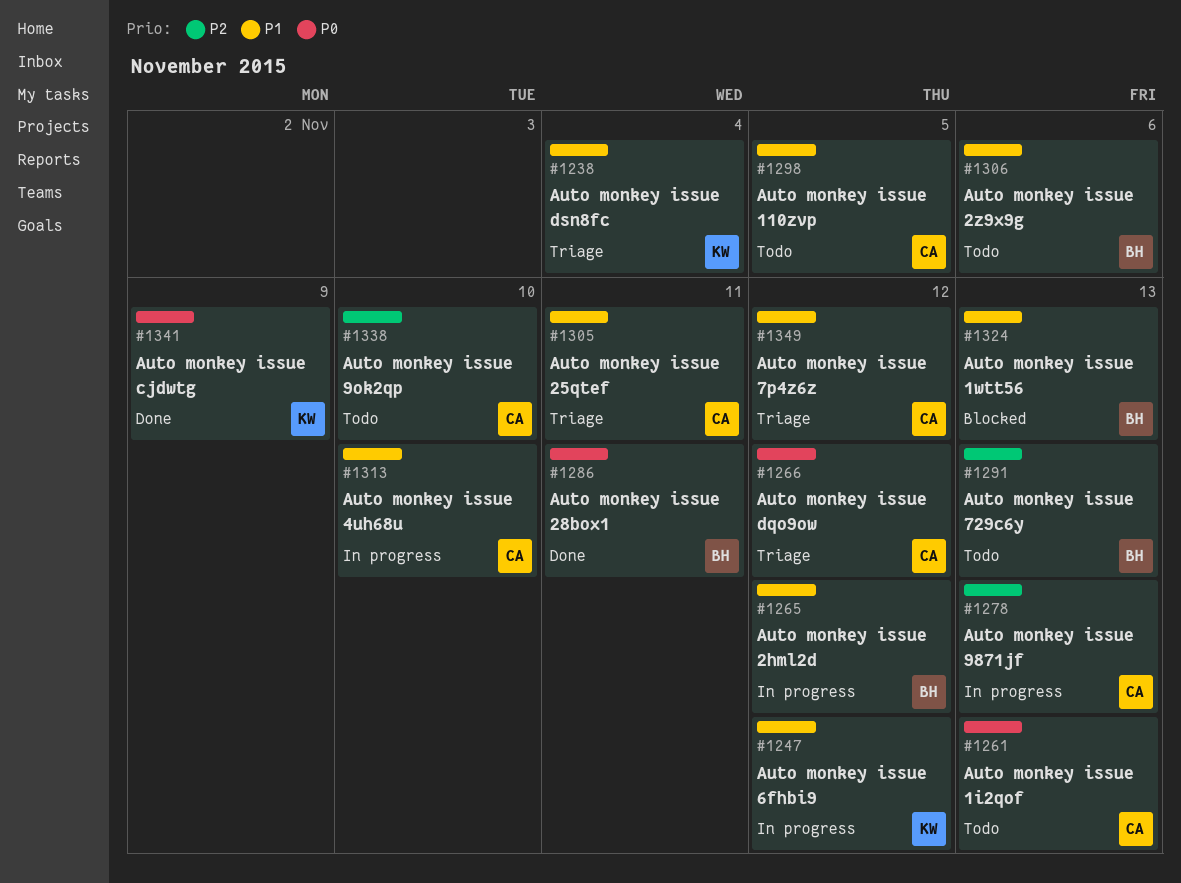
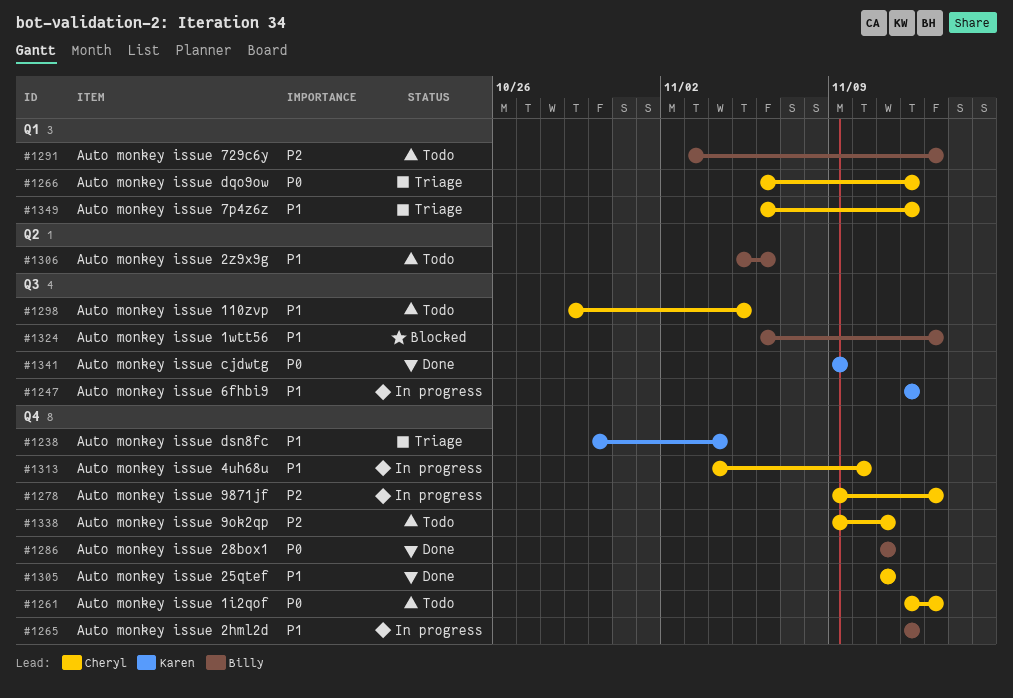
#1305, status: Triage -> Done
#1338, due: Nov 10 -> Nov 11

